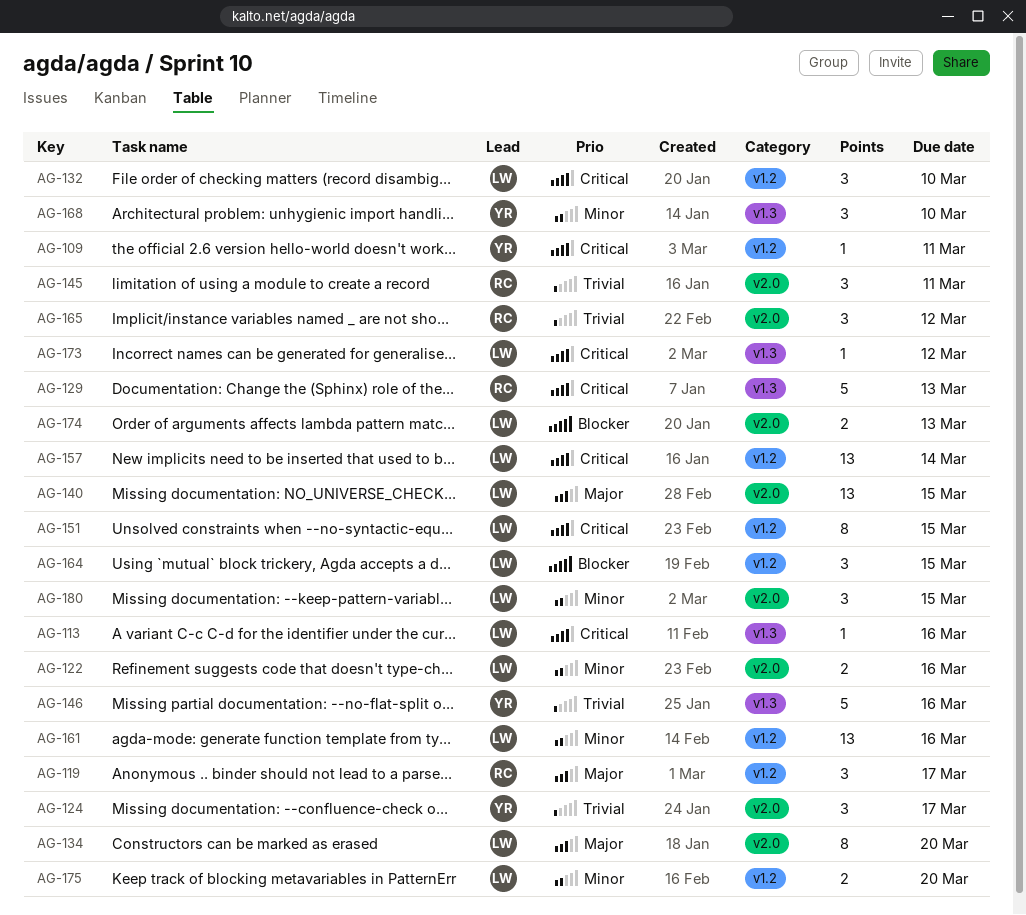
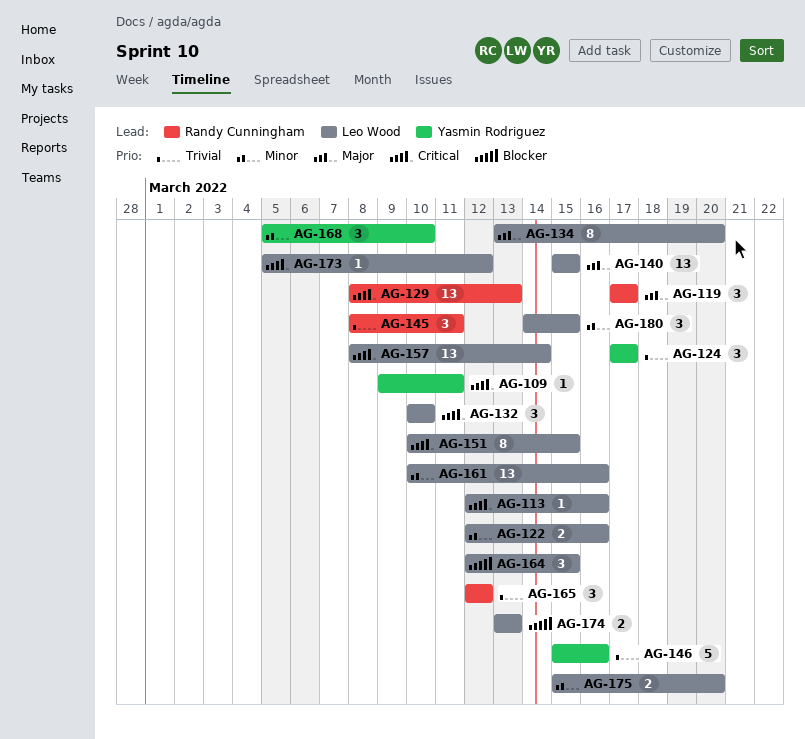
AG-129, estimate: 5 -> 13

